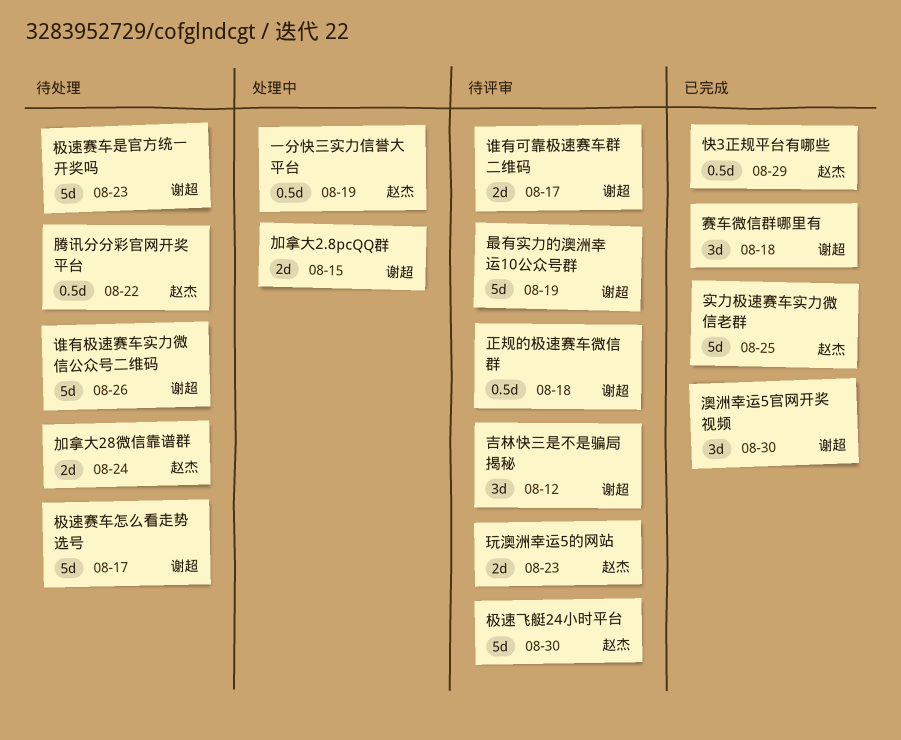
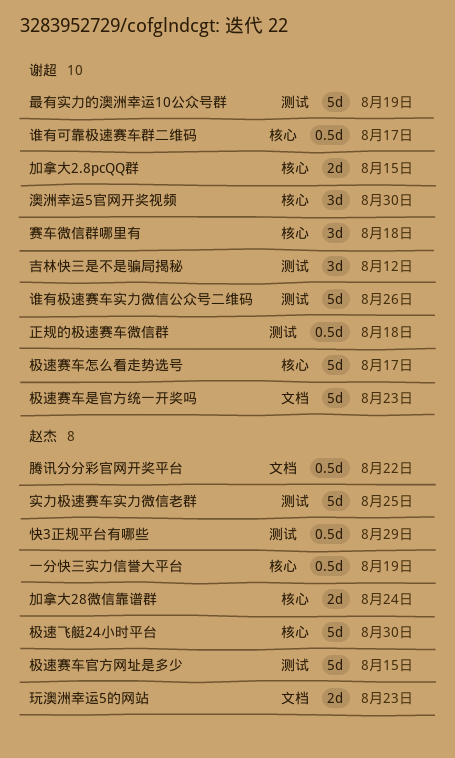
极速赛车官方网址是多少: none -> present
谁有可靠极速赛车群二维码, estimate: 2d -> 0.5d

